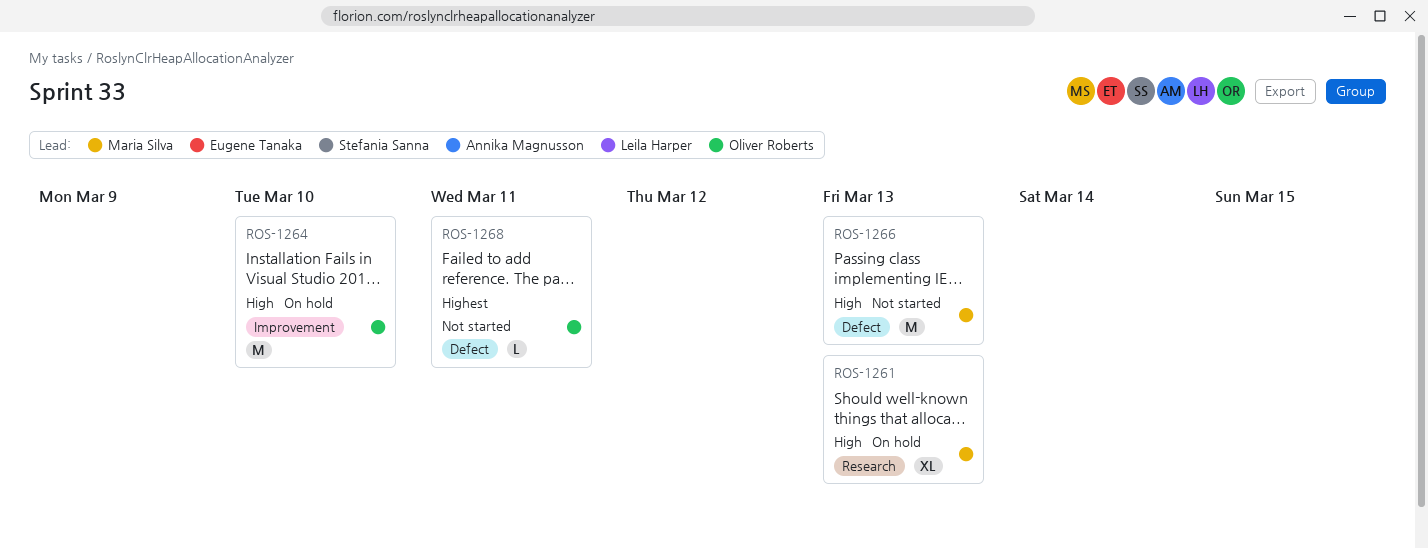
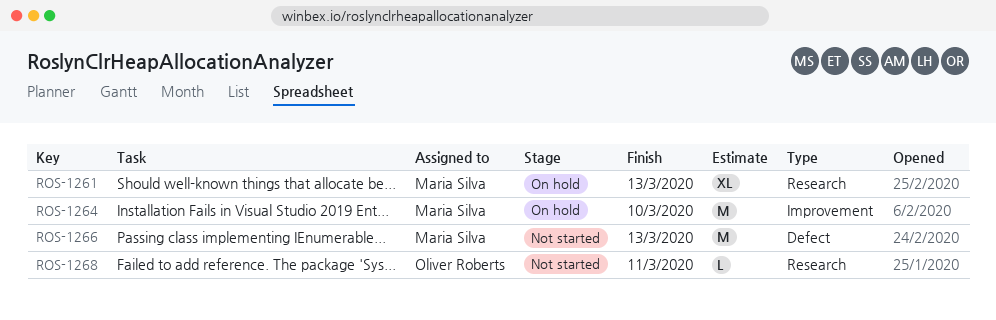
ROS-1264, owner: Oliver Roberts -> Maria Silva
ROS-1268, label: Defect -> Research

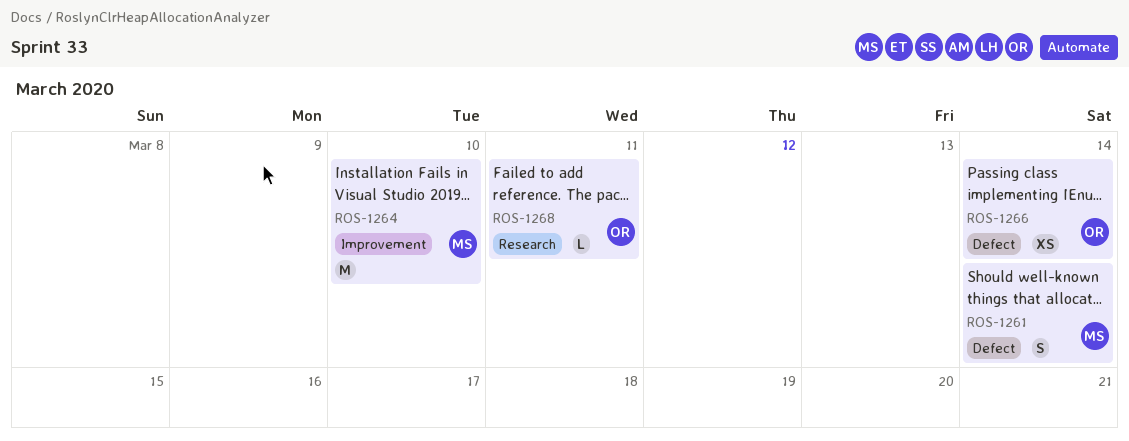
ROS-1261, label: Research -> Defect
ROS-1261, estimate: XL -> S
ROS-1261, due: Mar 13 -> Mar 14
ROS-1266, owner: Maria Silva -> Oliver Roberts
ROS-1266, estimate: M -> XS
ROS-1266, due: Mar 13 -> Mar 14

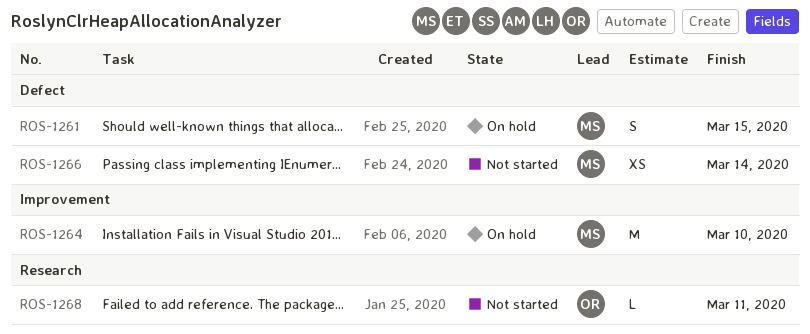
ROS-1261, due: Mar 14 -> Mar 15
ROS-1266, owner: OR -> MS

